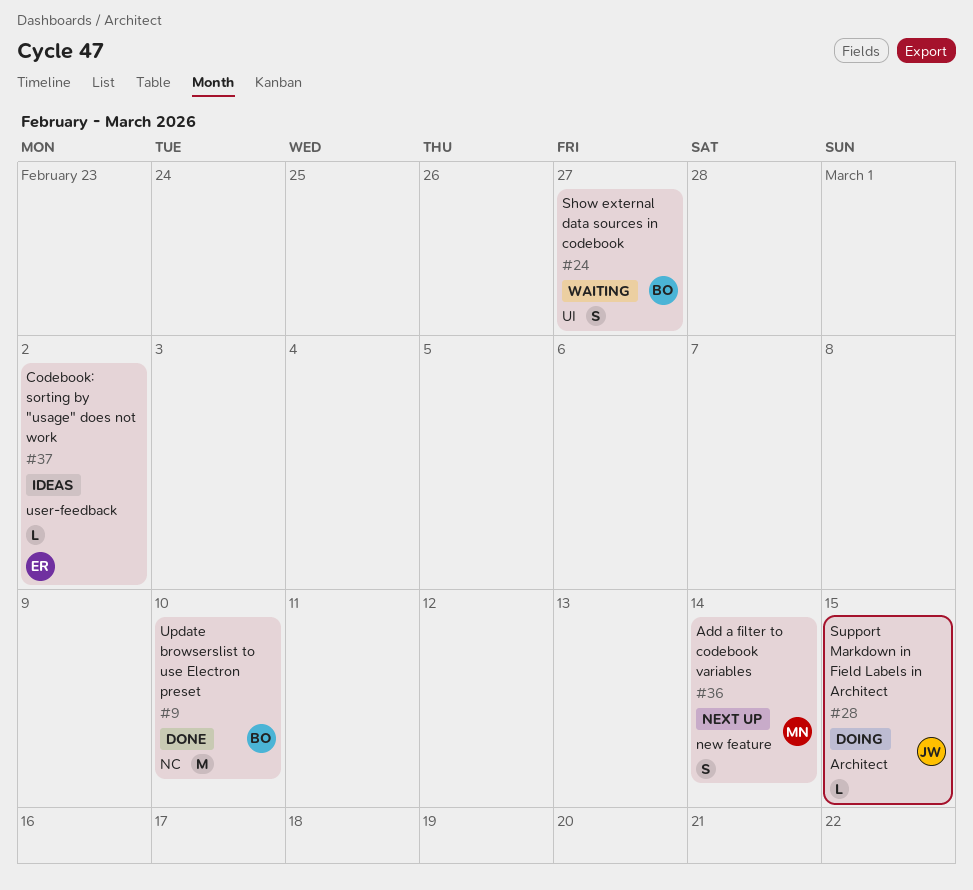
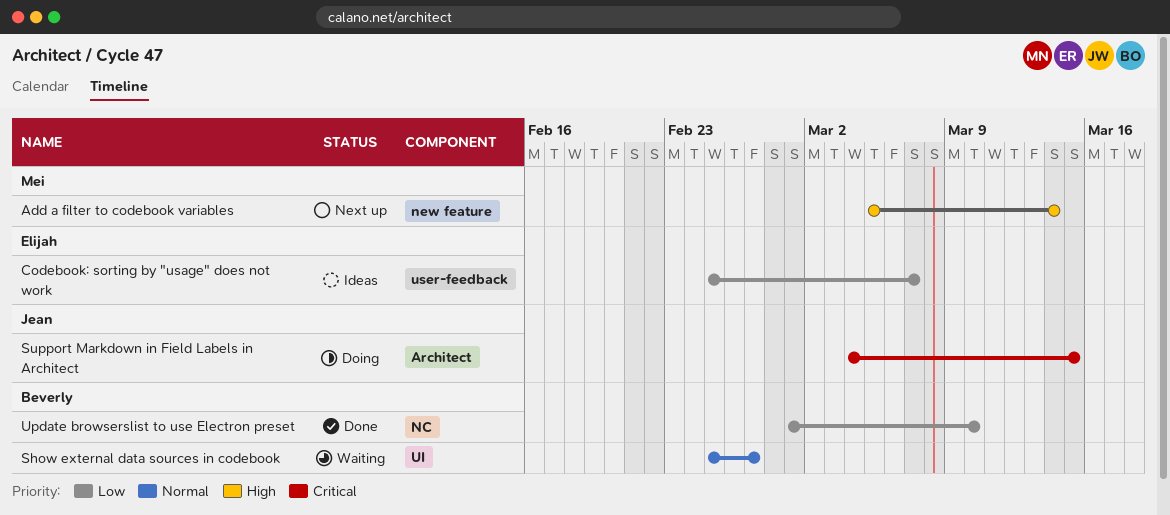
Codebook: sorting by "usage" does not work, due: Mar 2 -> Mar 7

